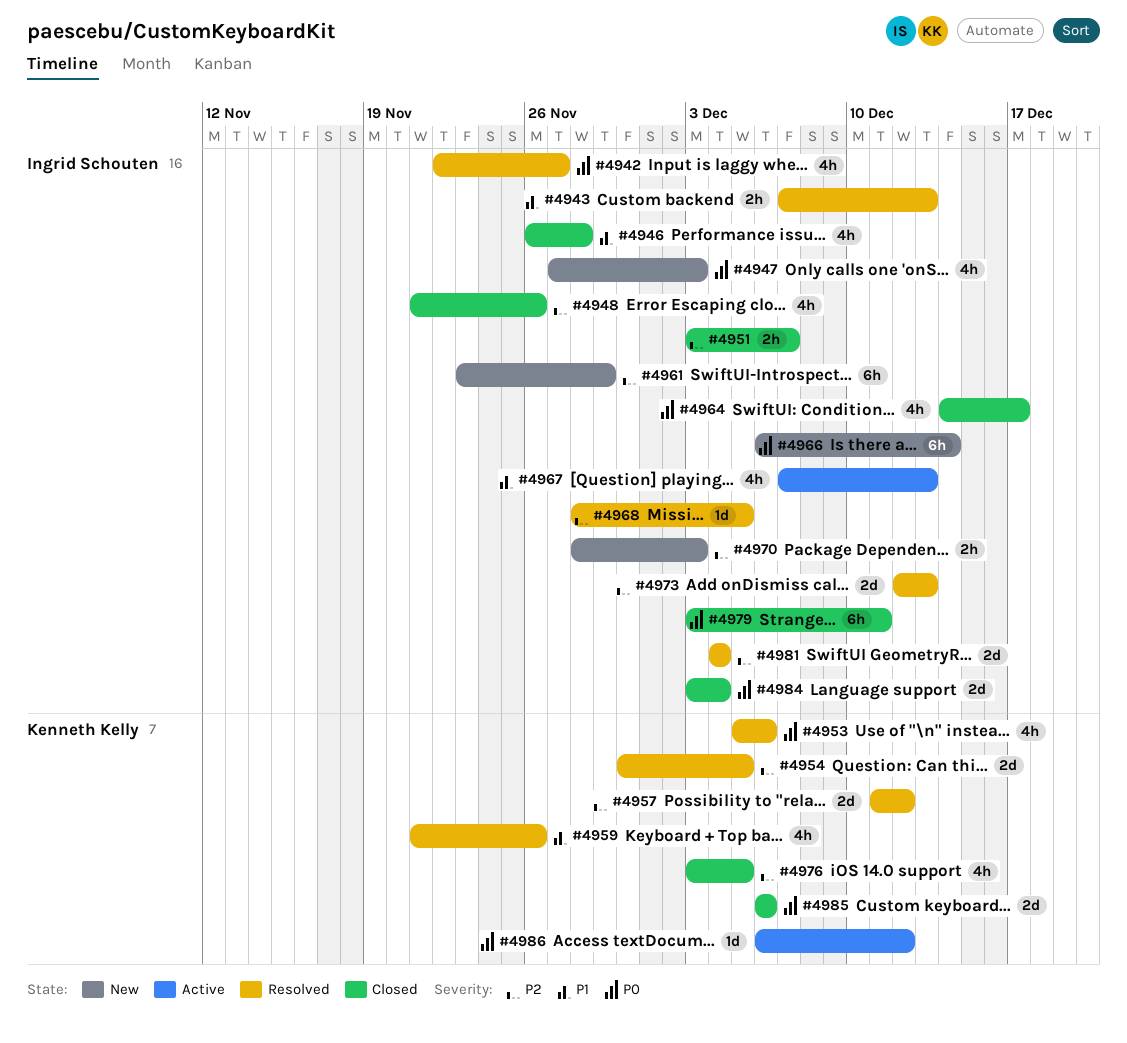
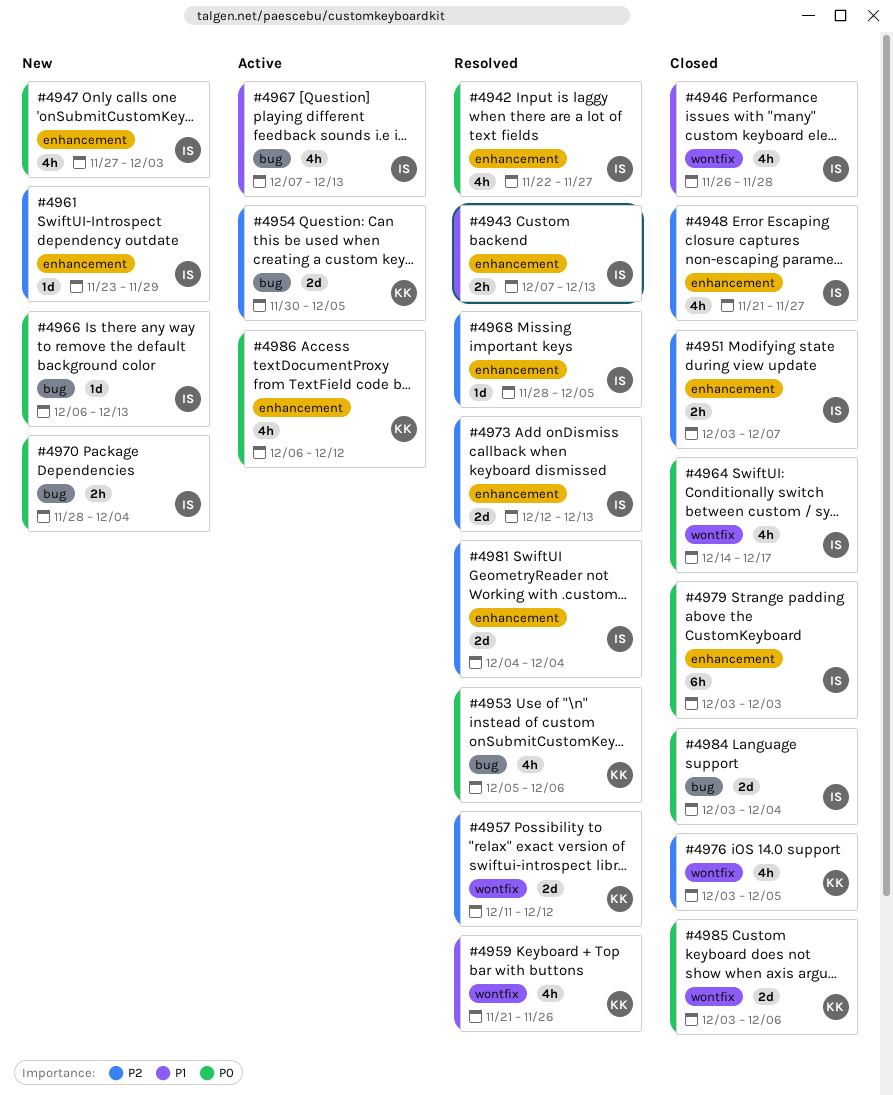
#4948, due: Nov 26 -> Nov 27
#4954, status: Resolved -> Active
#4961, estimate: 6h -> 1d
#4966, estimate: 6h -> 1d
#4966, due: Dec 14 -> Dec 13
#4970, priority: P2 -> P0
#4970, due: Dec 3 -> Dec 4
#4979, due: Dec 11 -> Dec 3
#4985, start: Dec 6 -> Dec 3
#4986, estimate: 1d -> 4h

